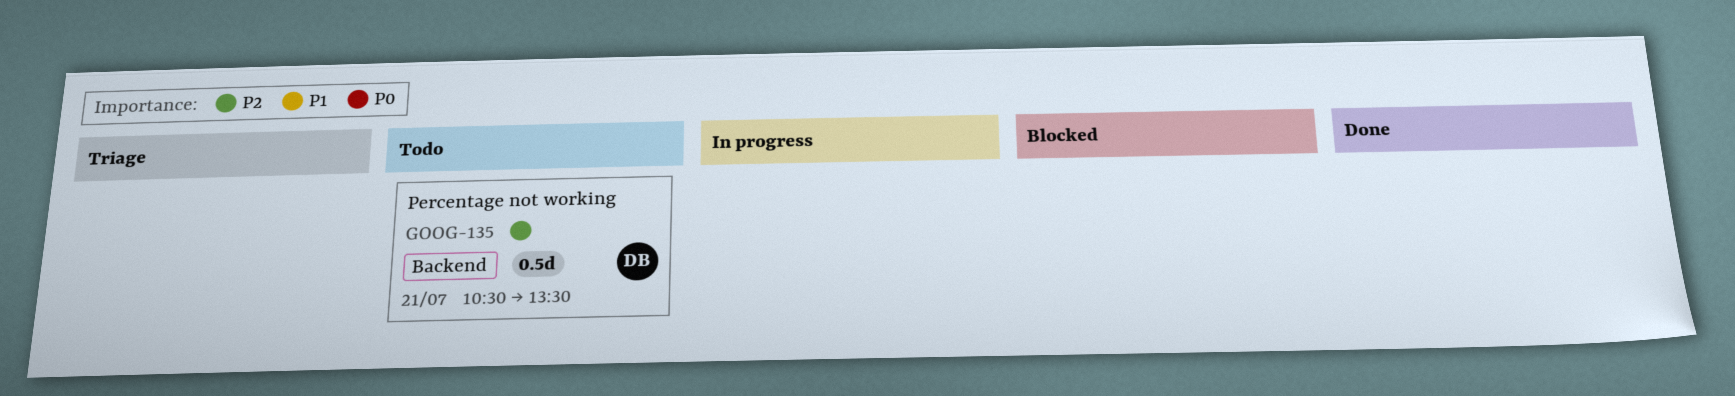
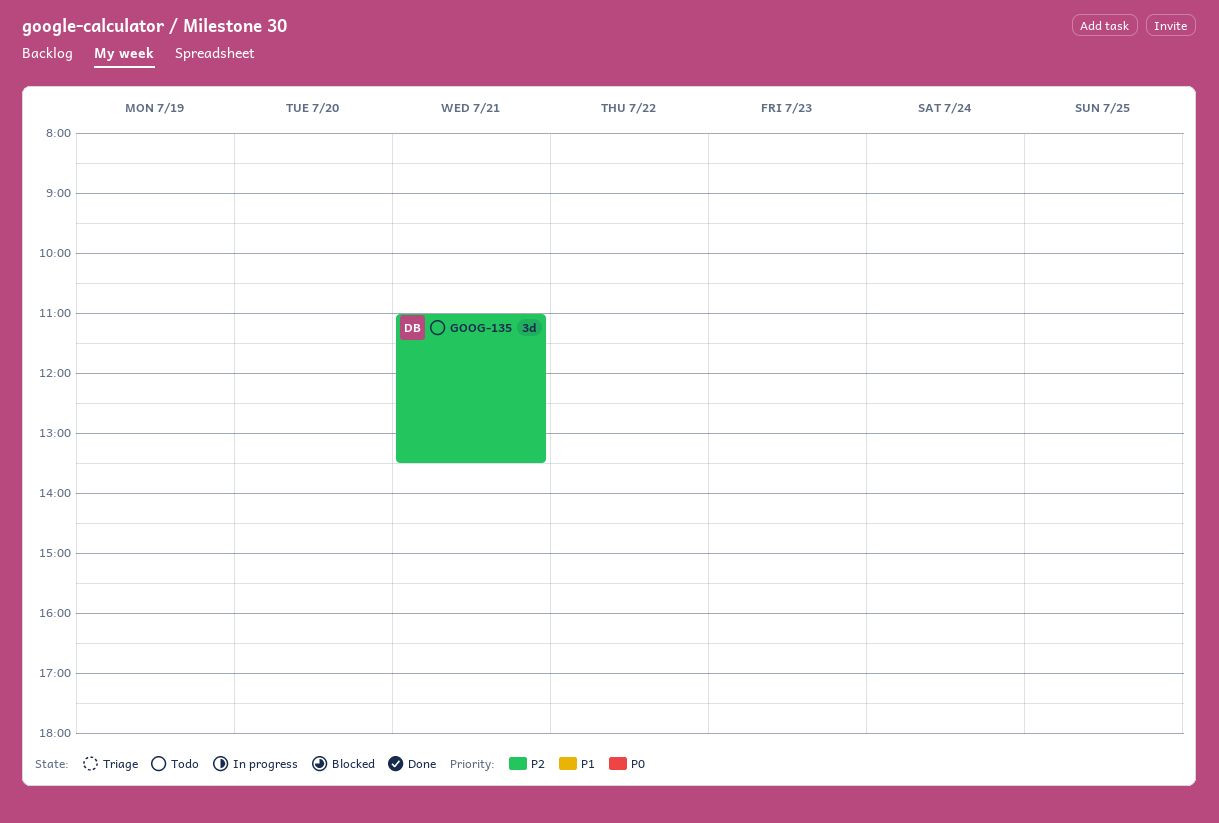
GOOG-135, estimate: 0.5d -> 3d
GOOG-135, begins: 10:30 -> 11:00

